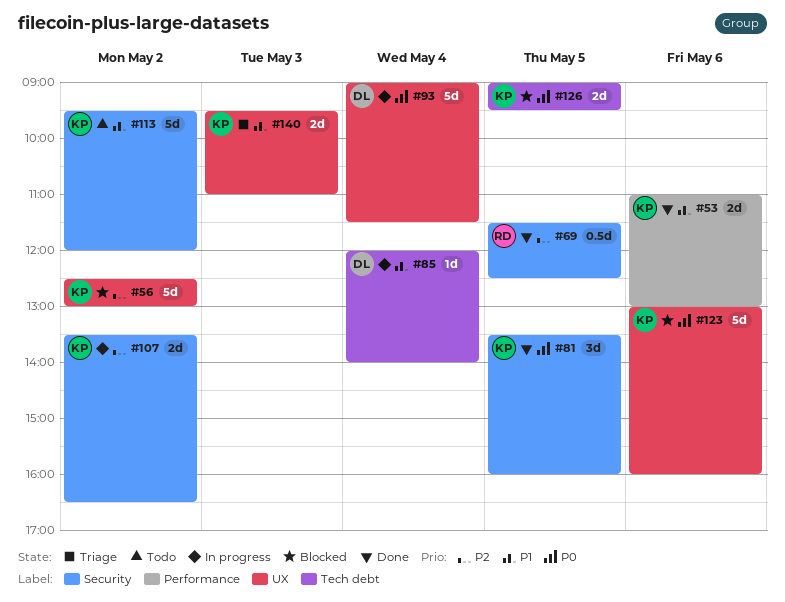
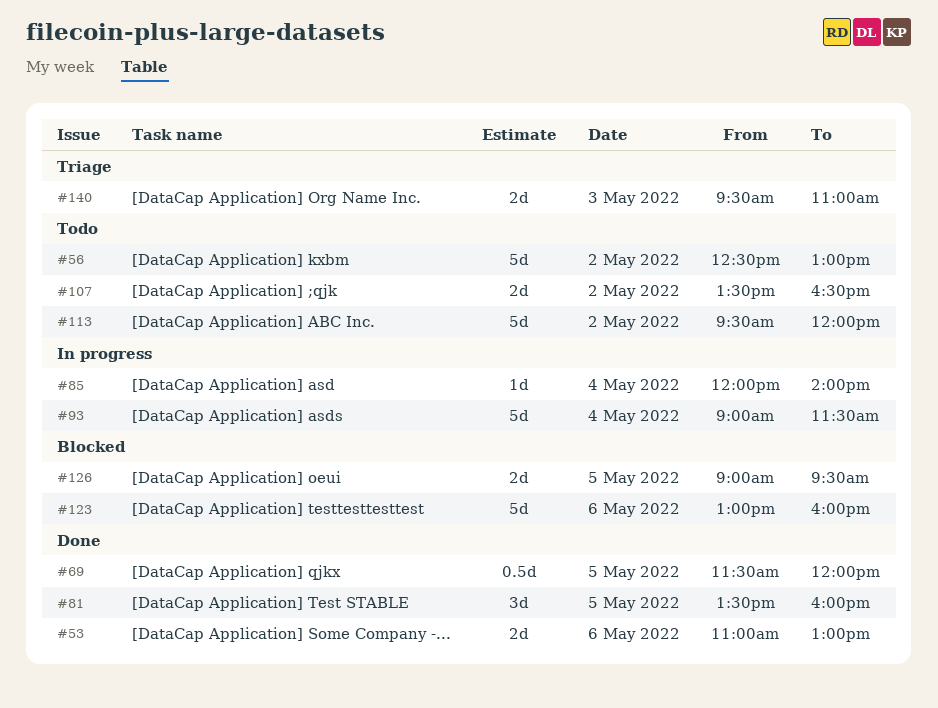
#56, status: Blocked -> Todo
#69, ends: 12:30 -> 12:00
#107, status: In progress -> Todo

